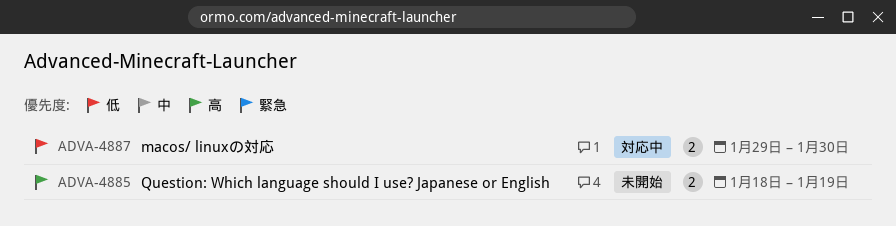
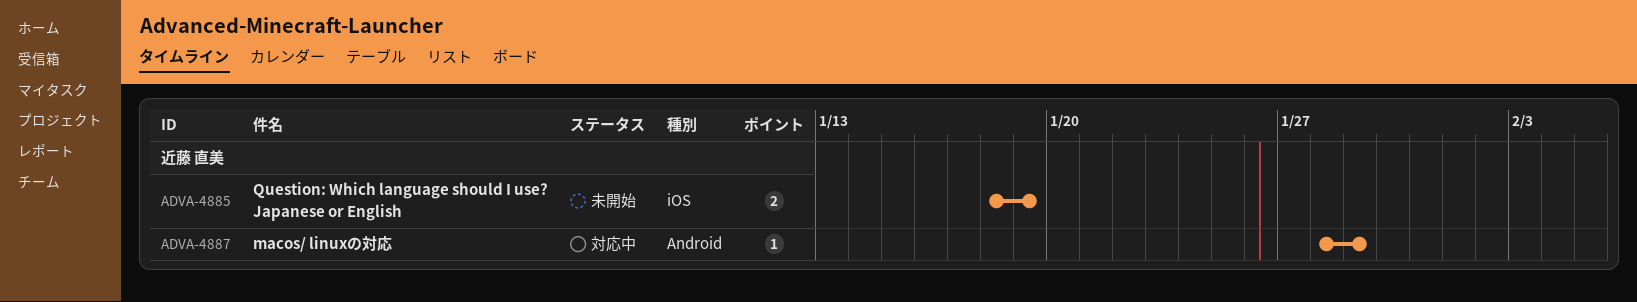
ADVA-4887, estimate: 2 -> 1
ADVA-4887, start: Jan 29 -> Jan 28
ADVA-4887, due: Jan 30 -> Jan 29

